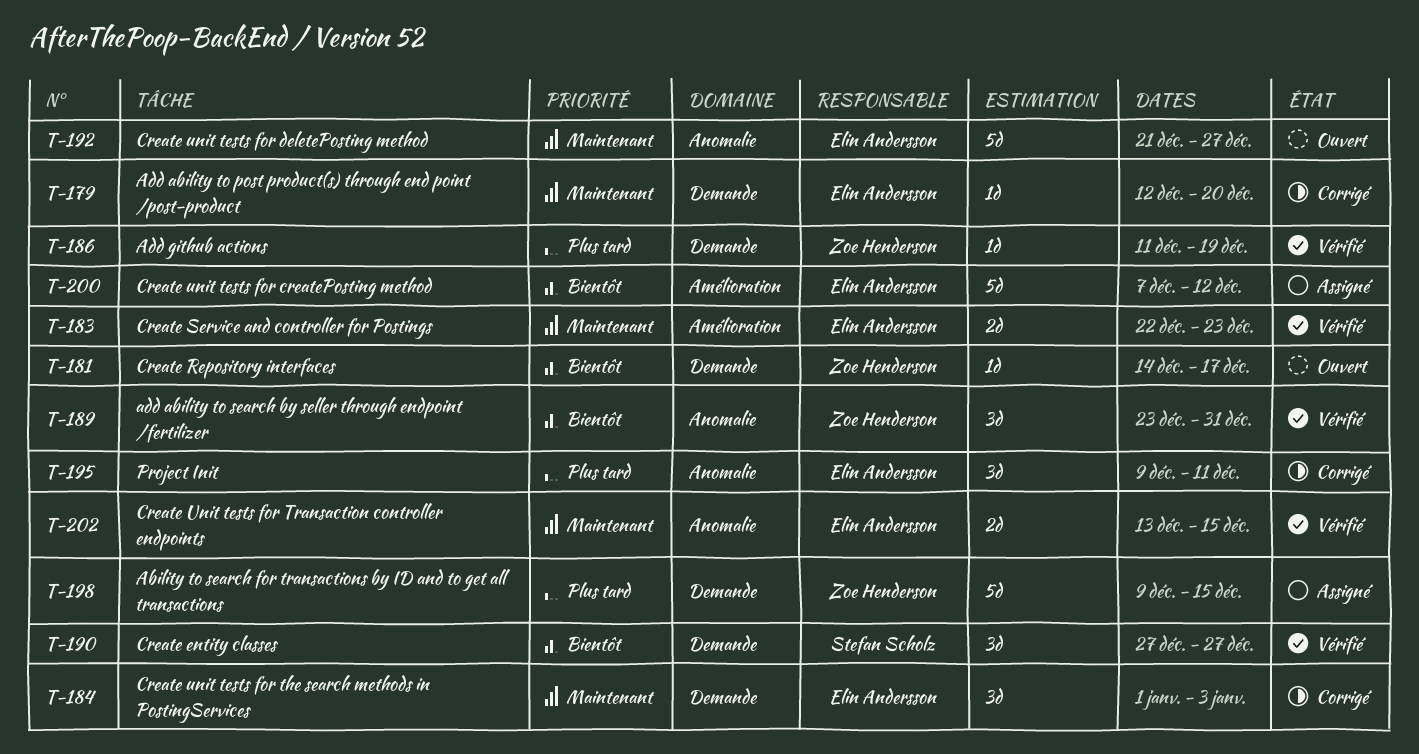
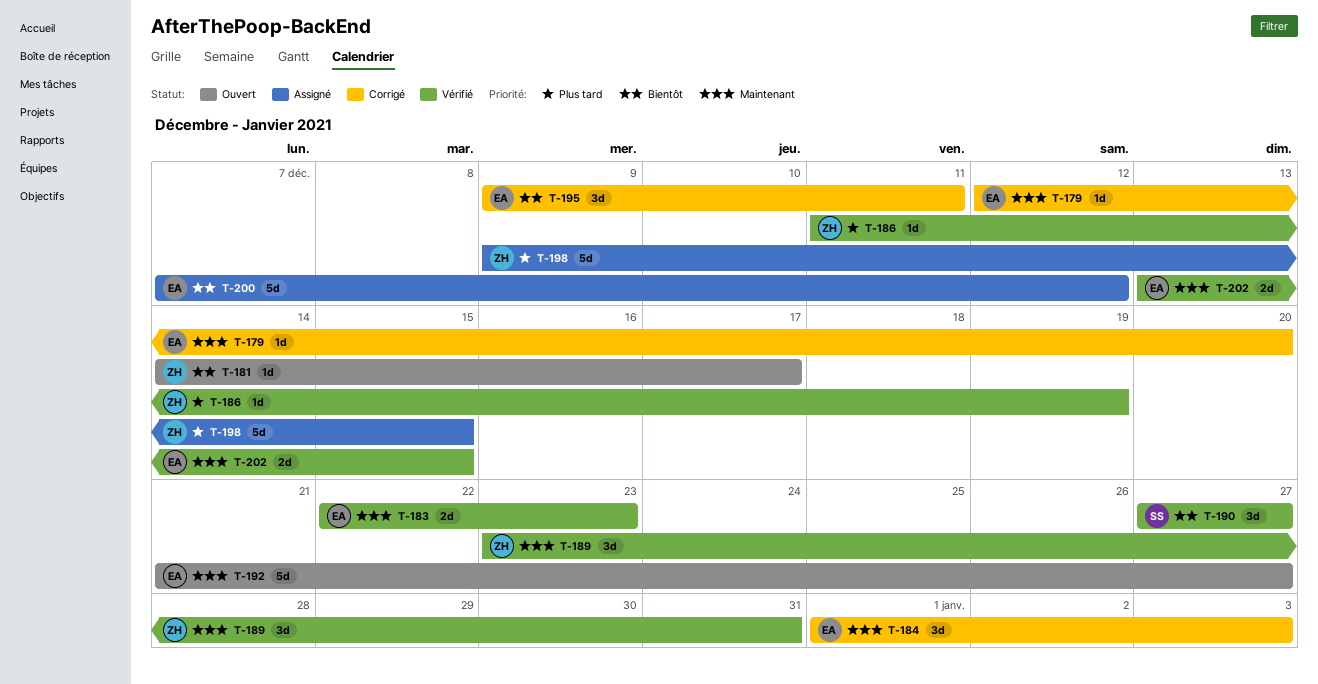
T-189, priority: Bientôt -> Maintenant
T-195, priority: Plus tard -> Bientôt

